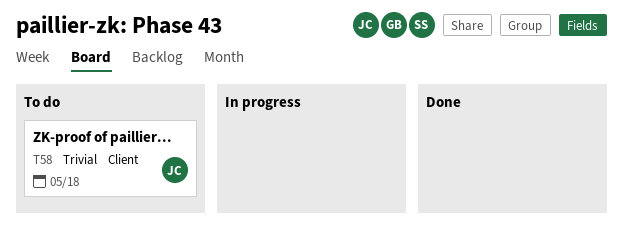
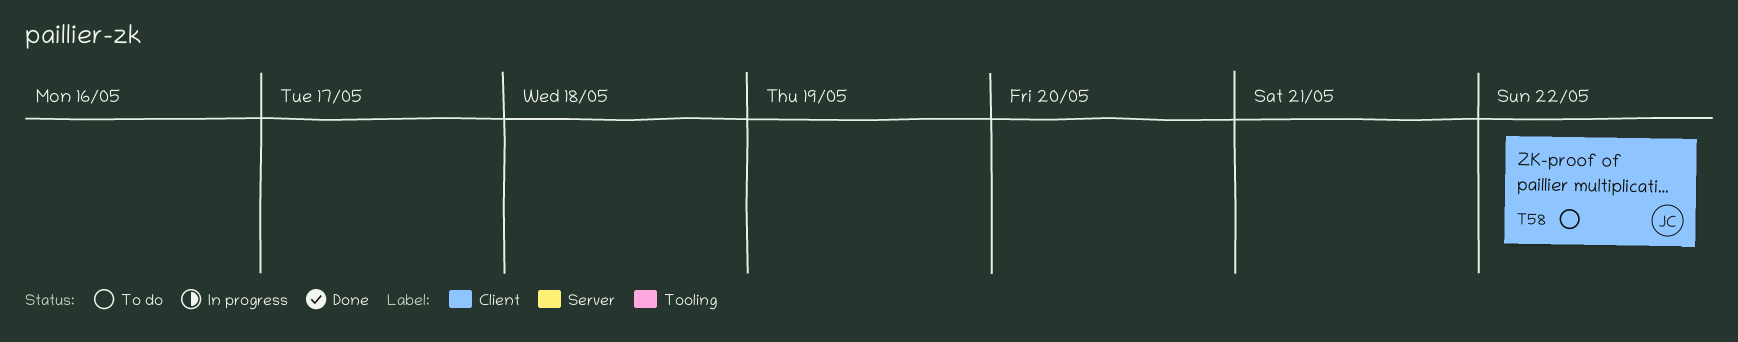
T58, due: May 18 -> May 22

